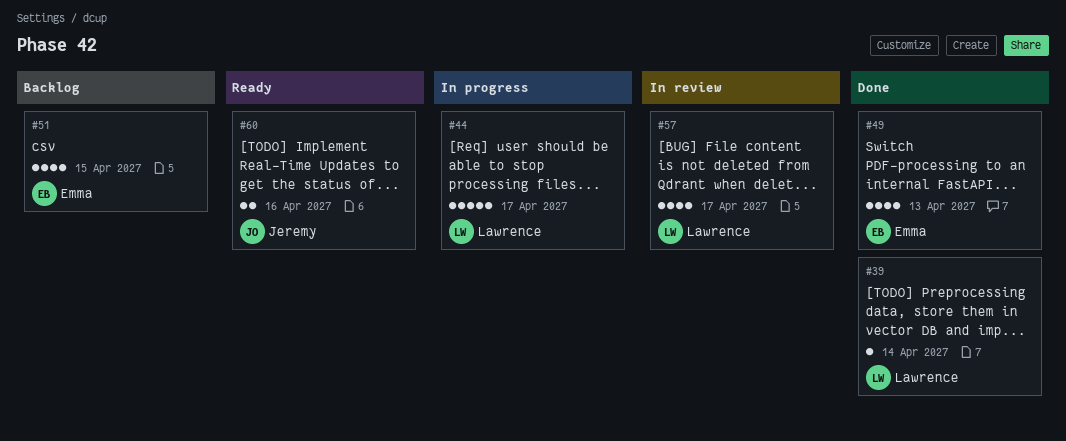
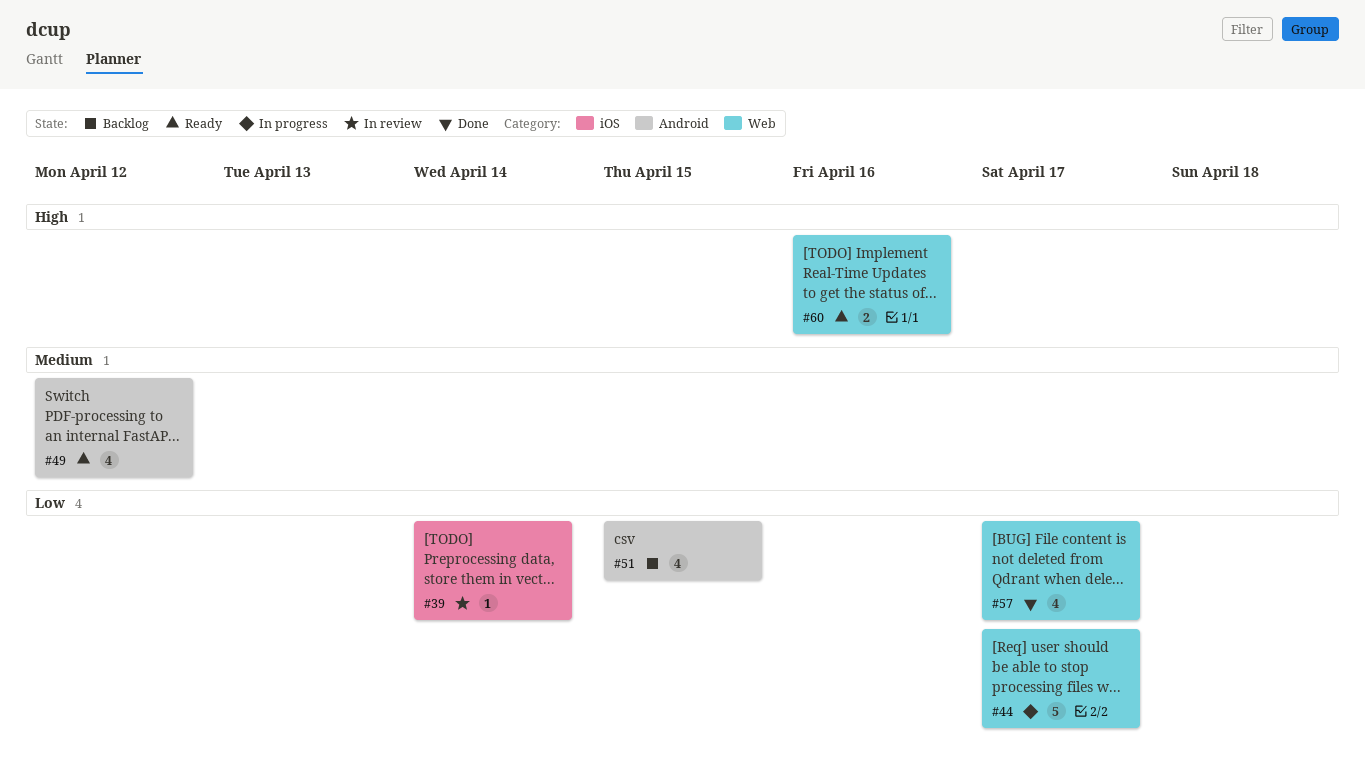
#39, status: Done -> In review
#49, status: Done -> Ready
#49, due: Apr 13 -> Apr 12
#57, status: In review -> Done

